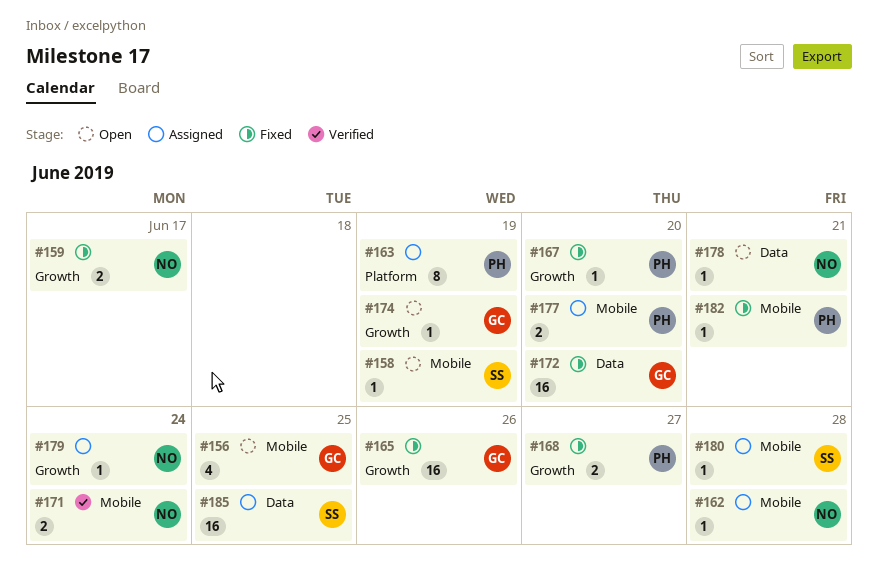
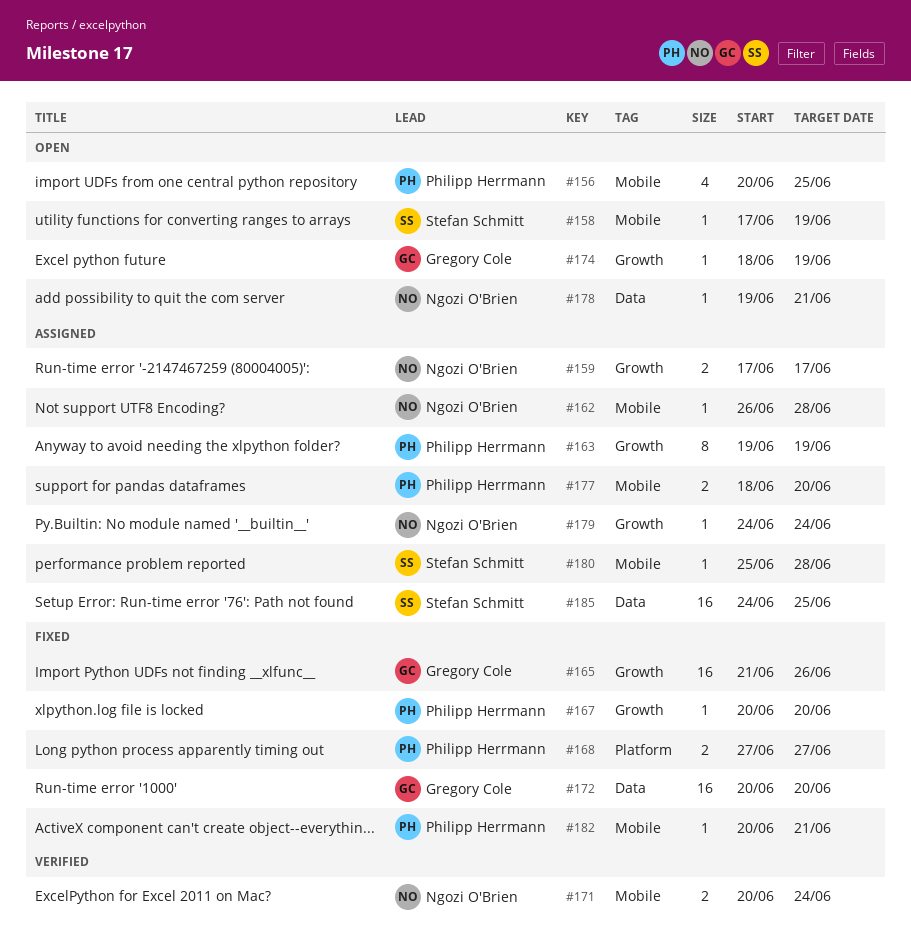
#156, owner: Gregory Cole -> Philipp Herrmann
#159, status: Fixed -> Assigned
#163, label: Platform -> Growth
#168, label: Growth -> Platform

